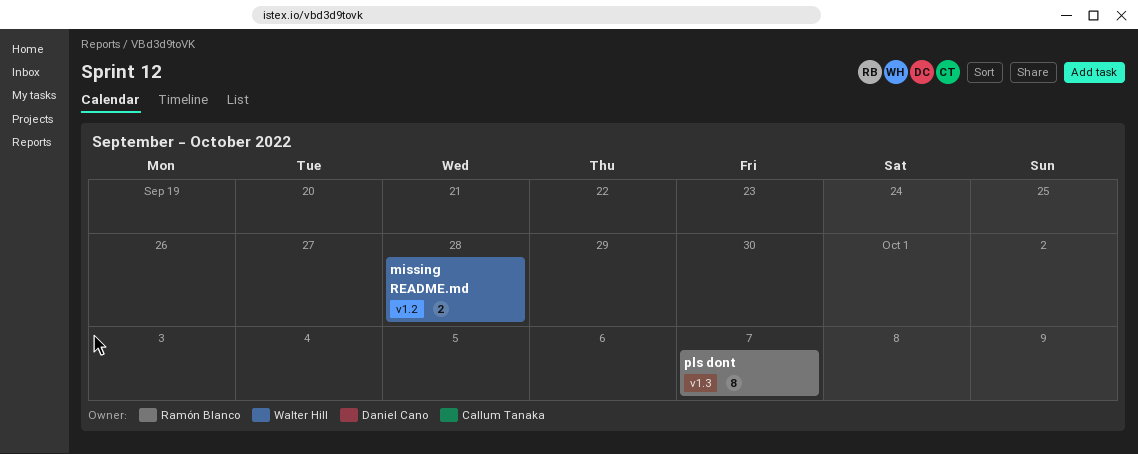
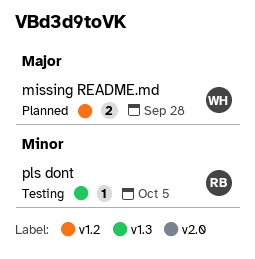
pls dont, estimate: 8 -> 1
pls dont, due: Oct 7 -> Oct 5

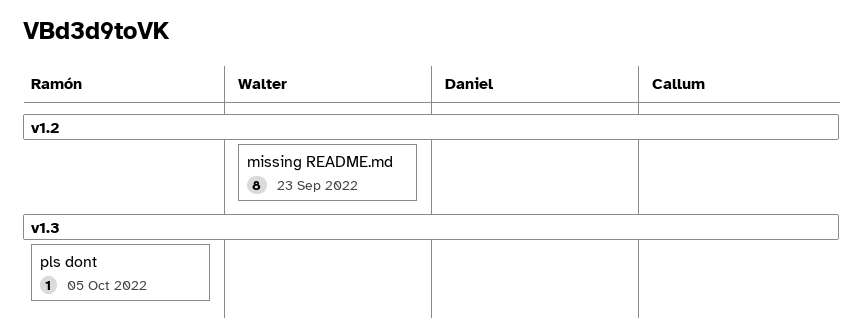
missing README.md, estimate: 2 -> 8
missing README.md, due: Sep 28 -> Sep 23

